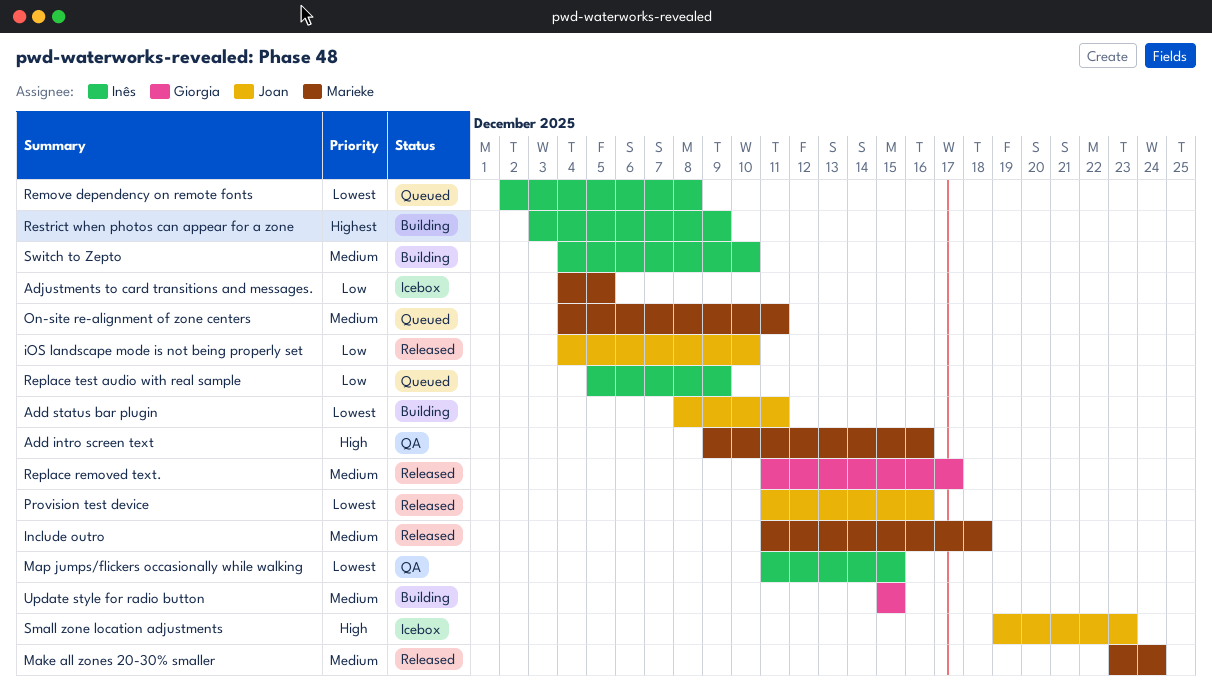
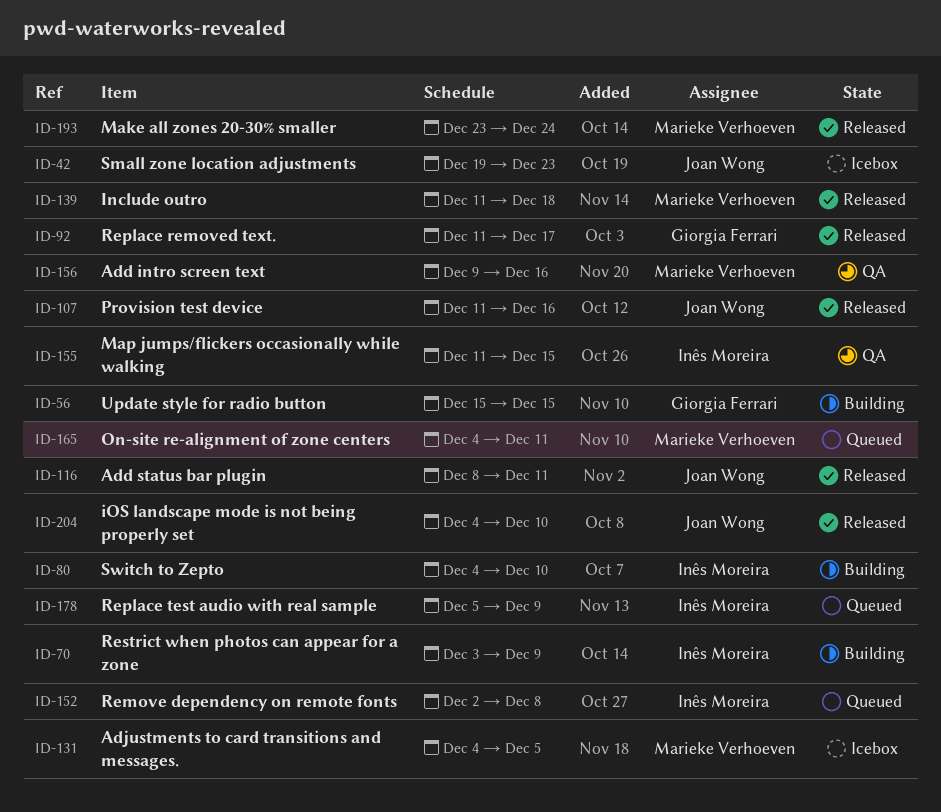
Add status bar plugin, status: Building -> Released

